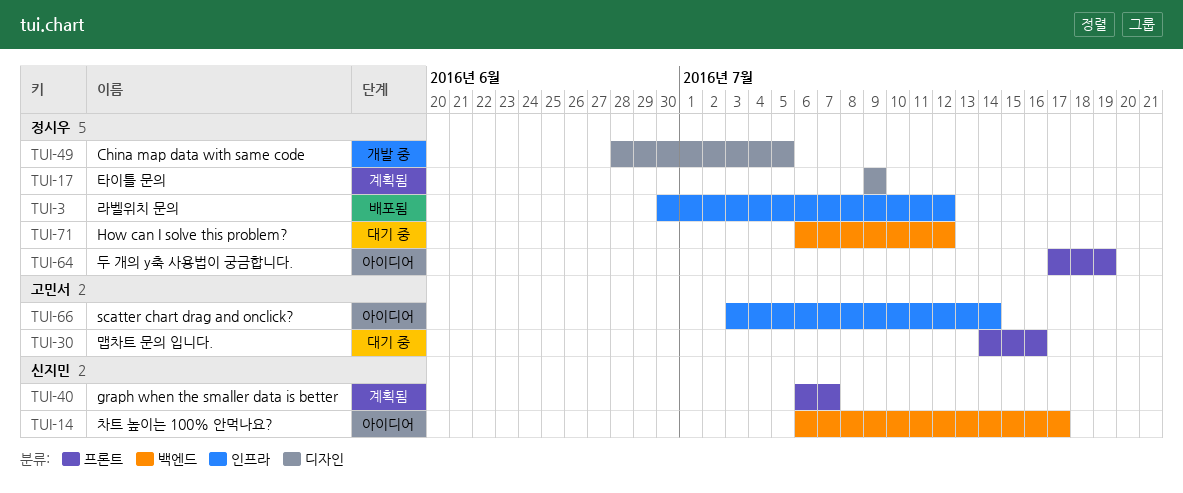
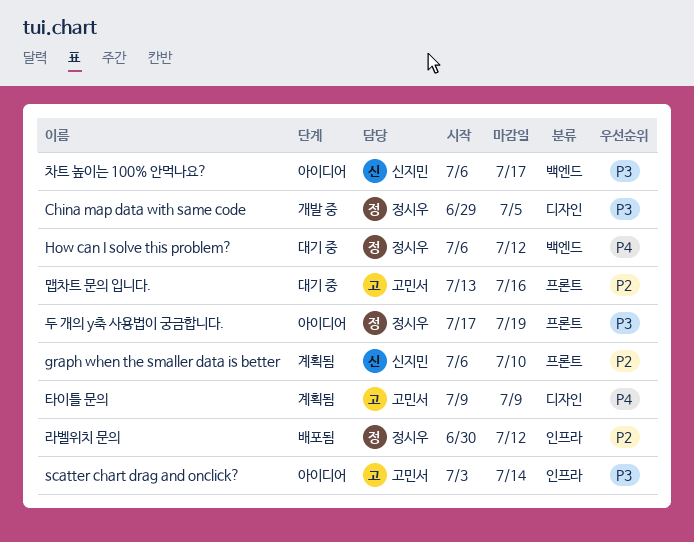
China map data with same code, start: Jun 28 -> Jun 29
graph when the smaller data is better, due: Jul 7 -> Jul 10
맵차트 문의 입니다., start: Jul 14 -> Jul 13
타이틀 문의, owner: 정시우 -> 고민서

